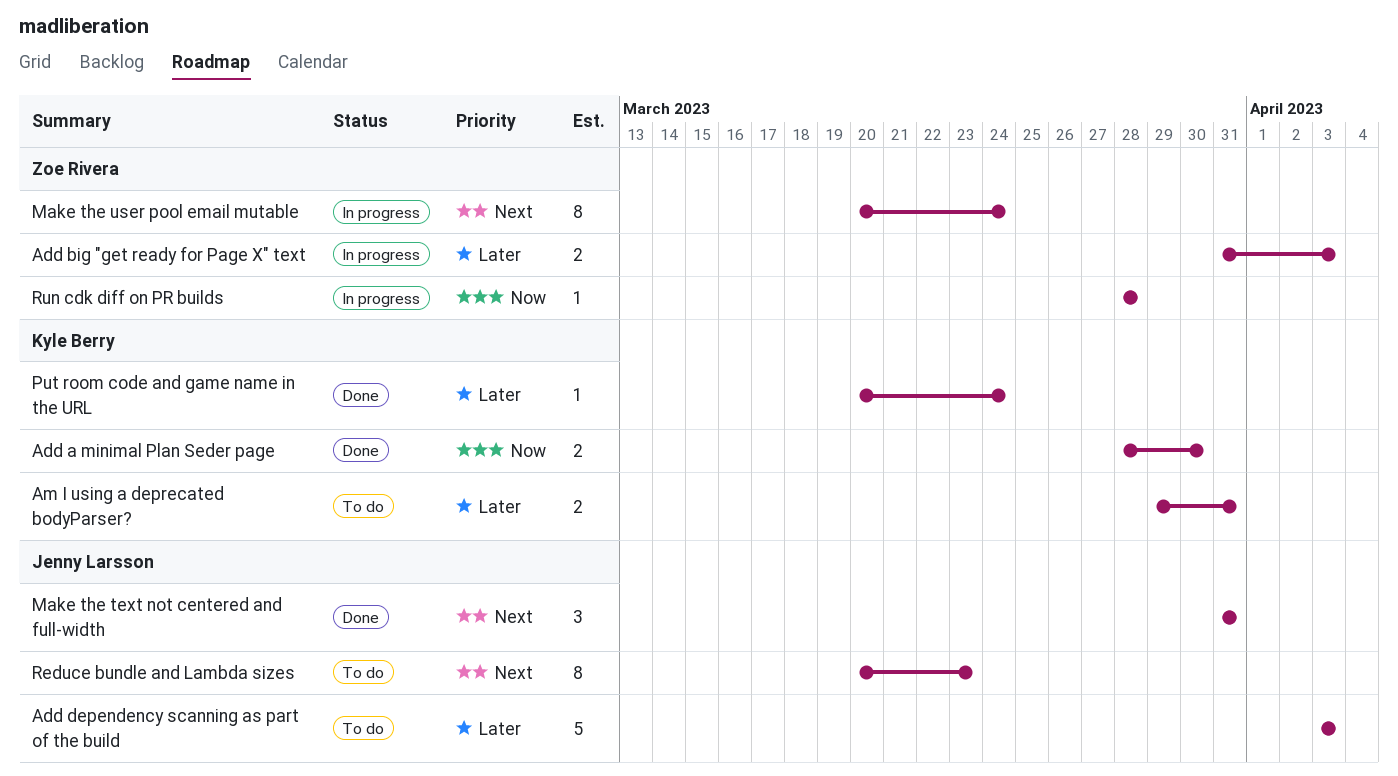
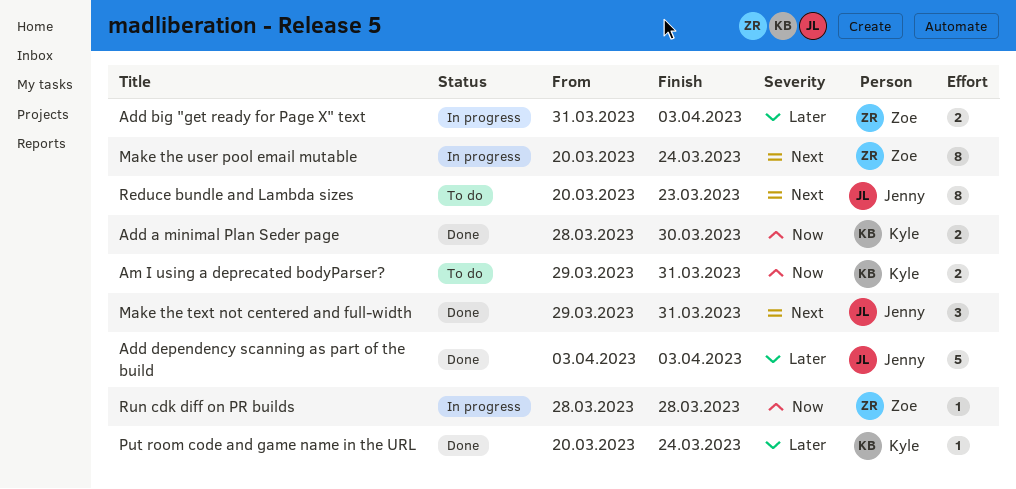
Add dependency scanning as part of the build, status: To do -> Done
Am I using a deprecated bodyParser?, priority: Later -> Now
Make the text not centered and full-width, start: Mar 31 -> Mar 29

